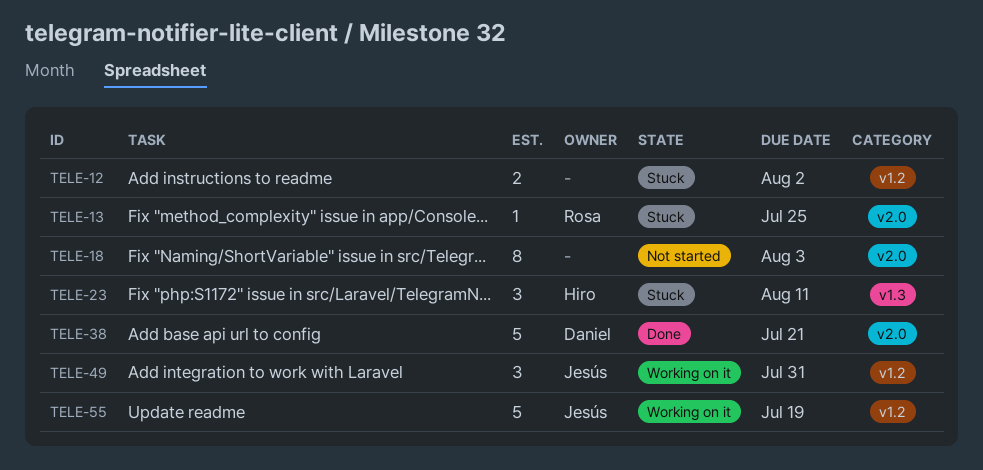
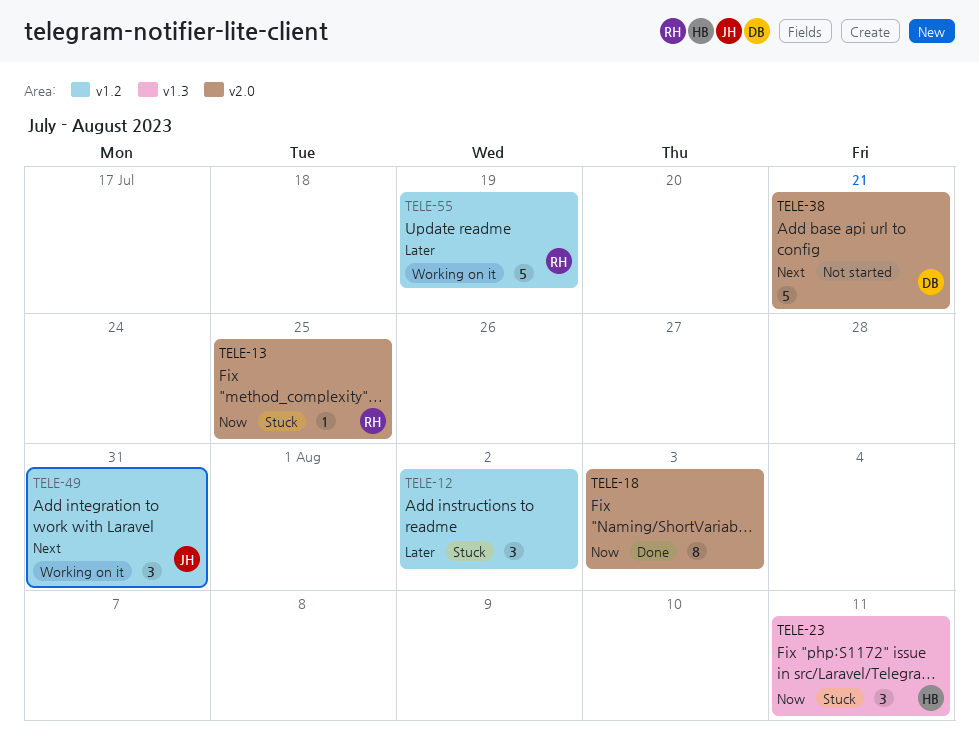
TELE-12, estimate: 2 -> 3
TELE-18, status: Not started -> Done
TELE-38, status: Done -> Not started
TELE-55, owner: Jesús -> Rosa

